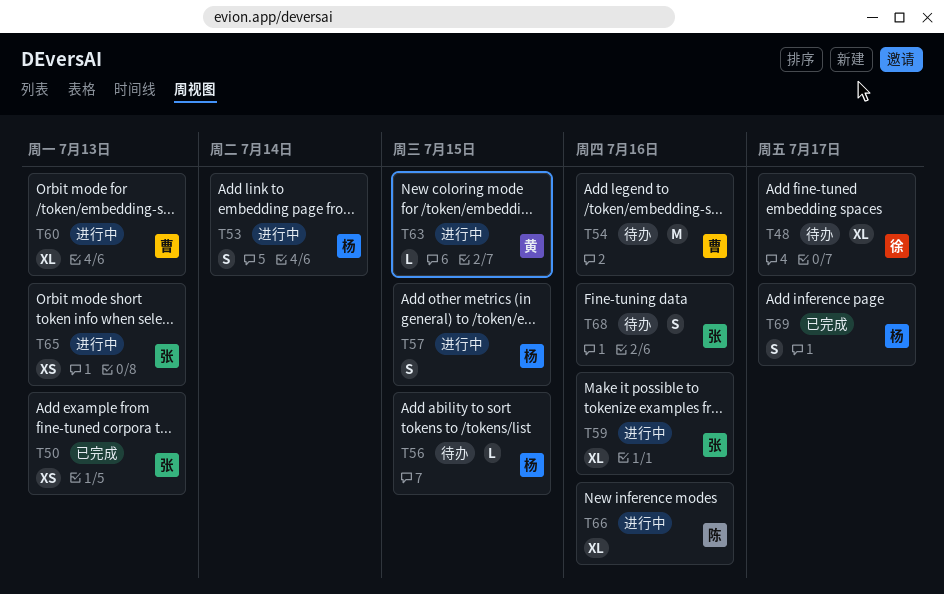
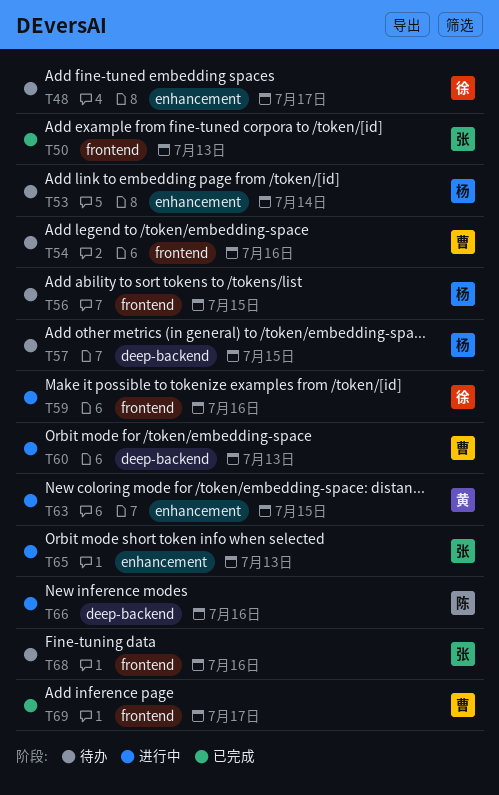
T53, status: 进行中 -> 待办
T57, status: 进行中 -> 待办
T59, owner: 张 -> 徐
T69, owner: 杨 -> 曹

